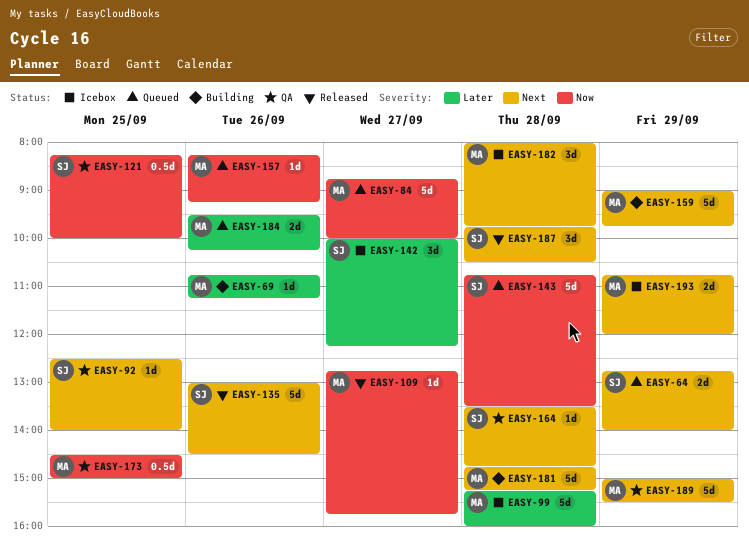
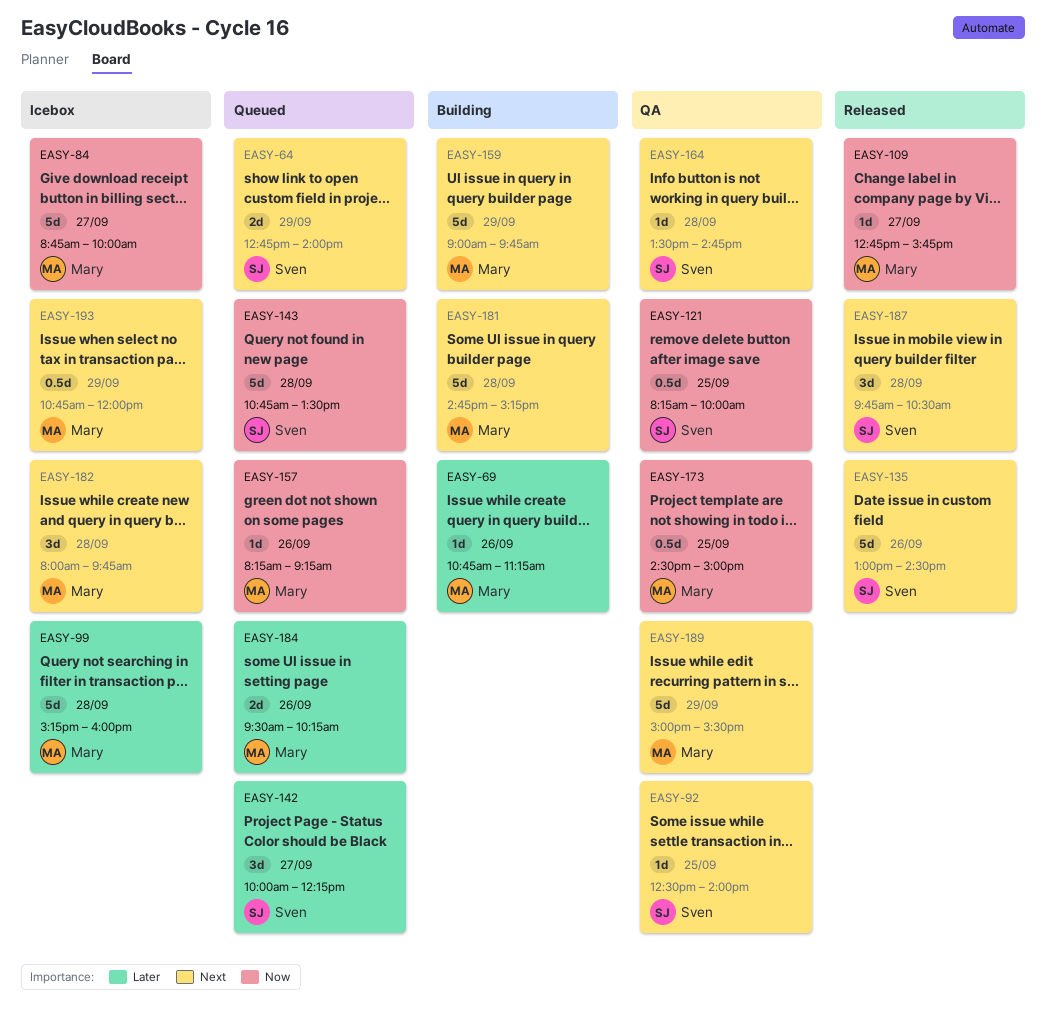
EASY-84, status: Queued -> Icebox
EASY-142, status: Icebox -> Queued
EASY-193, estimate: 2d -> 0.5d

